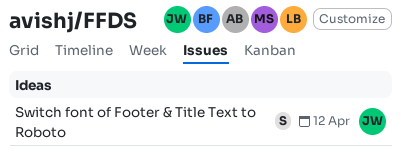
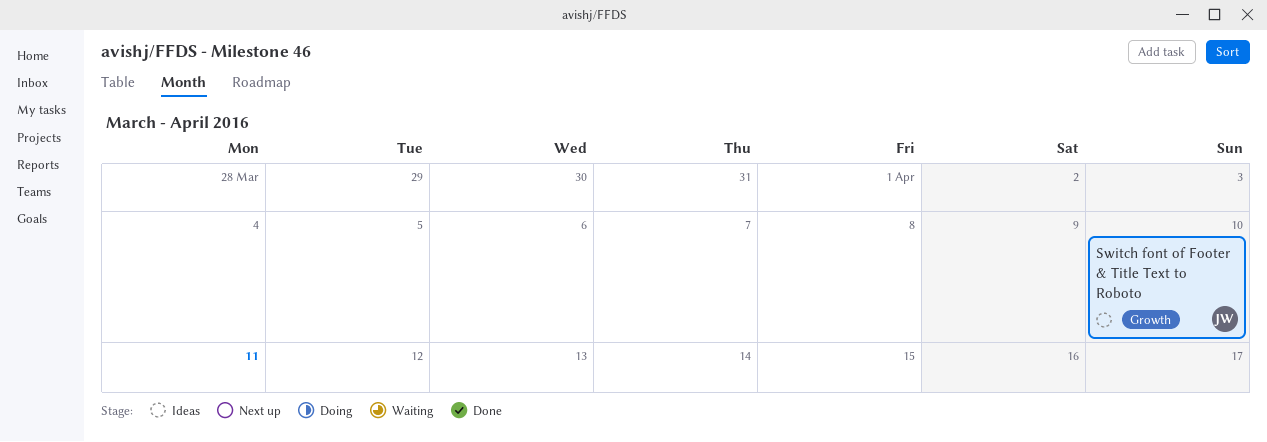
Switch font of Footer & Title Text to Roboto, due: Apr 12 -> Apr 10

